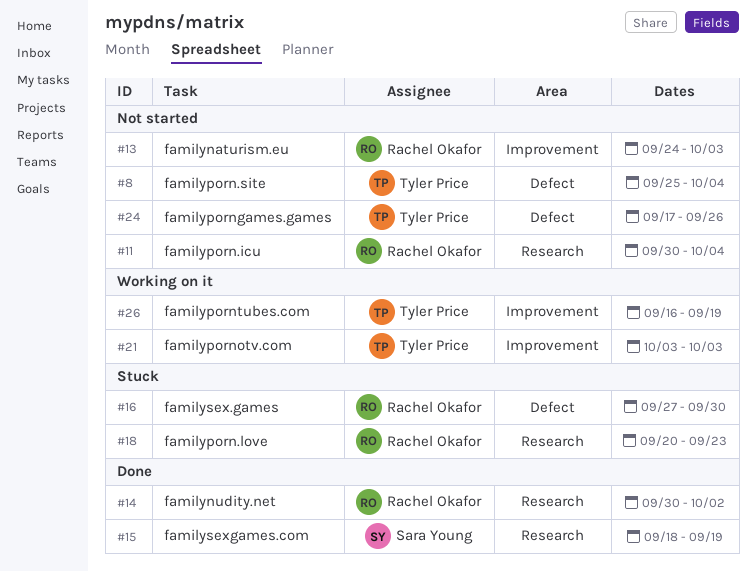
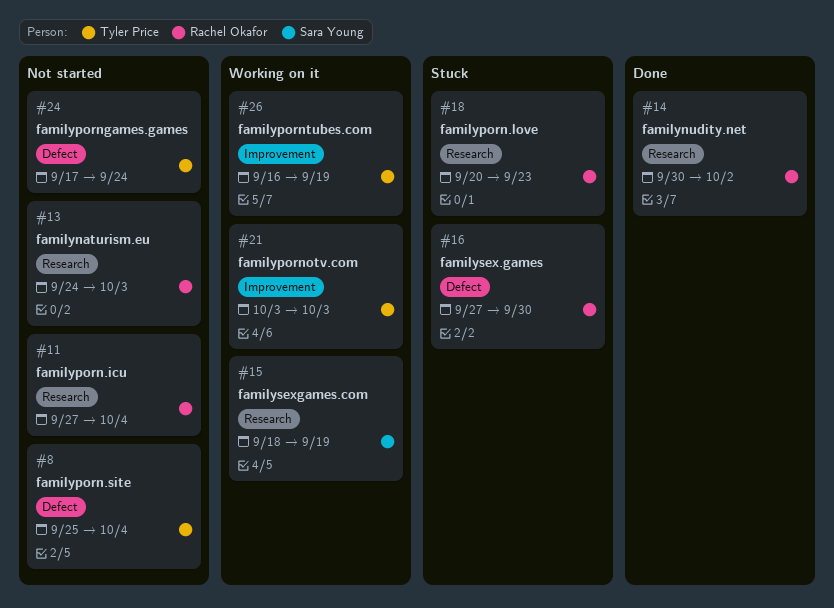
#11, start: Sep 30 -> Sep 27
#13, label: Improvement -> Research
#15, status: Done -> Working on it
#24, due: Sep 26 -> Sep 24

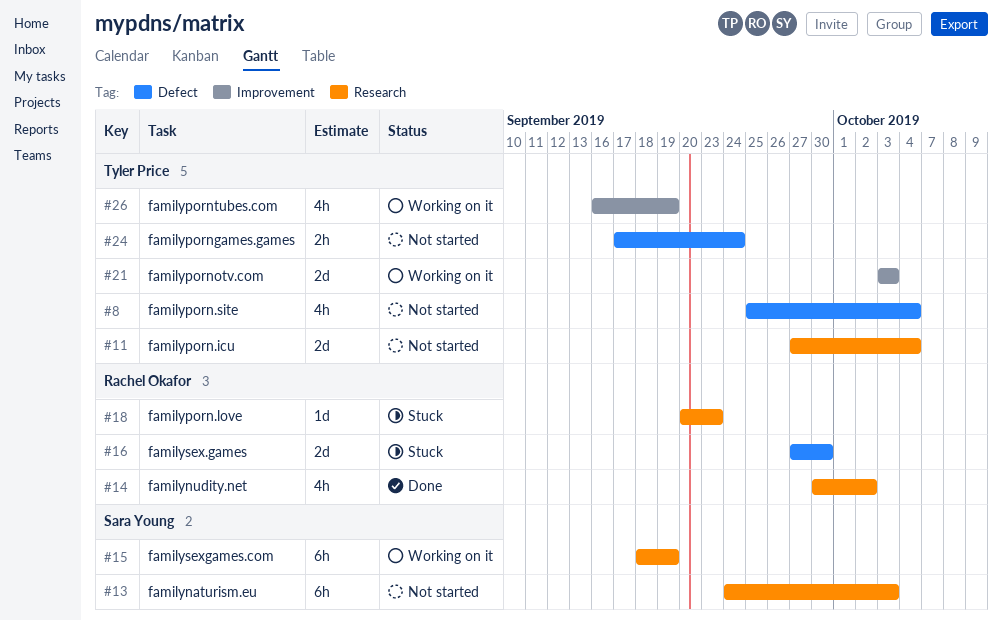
#11, owner: Rachel Okafor -> Tyler Price
#13, owner: Rachel Okafor -> Sara Young

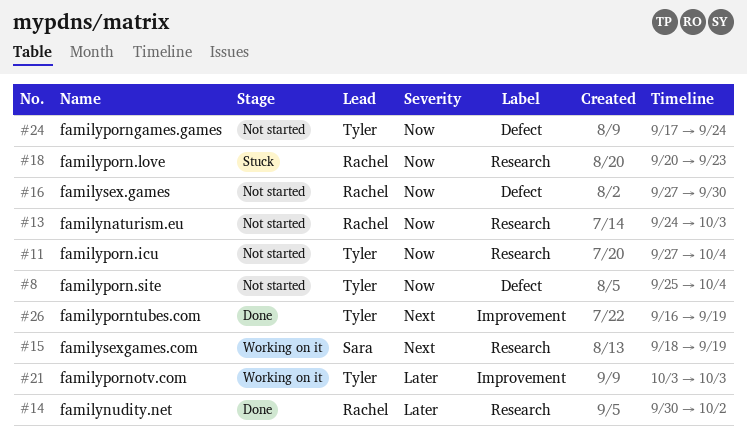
#13, owner: Sara Young -> Rachel Okafor
#16, status: Stuck -> Not started
#26, status: Working on it -> Done

